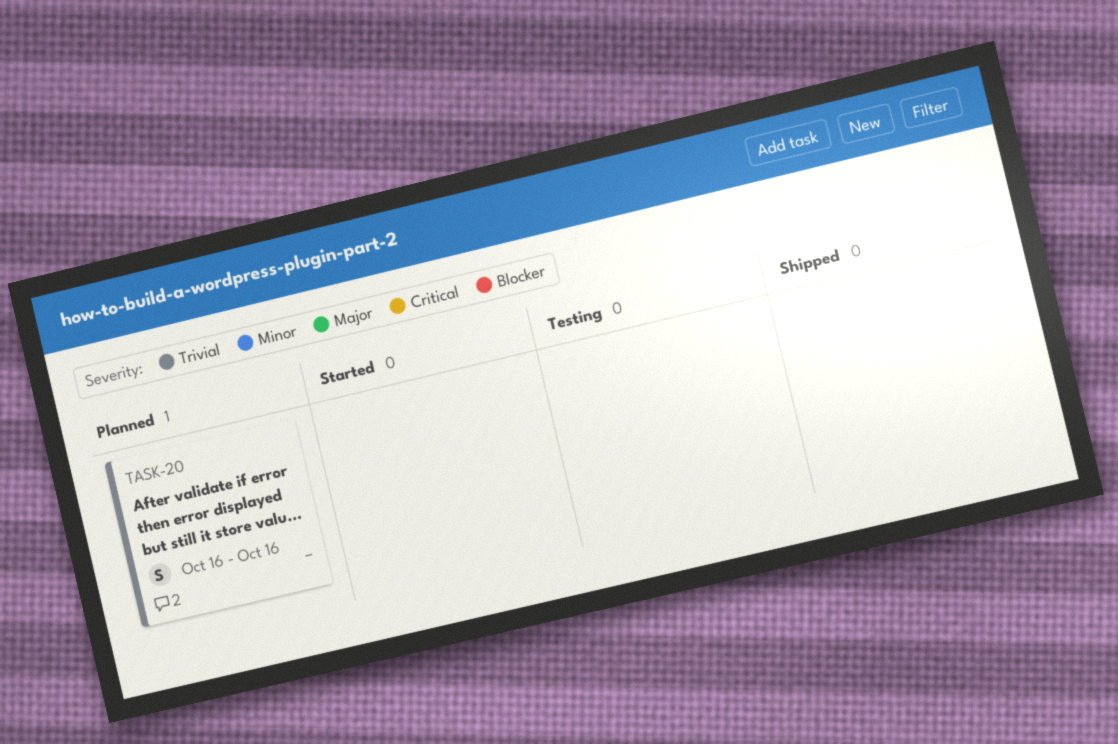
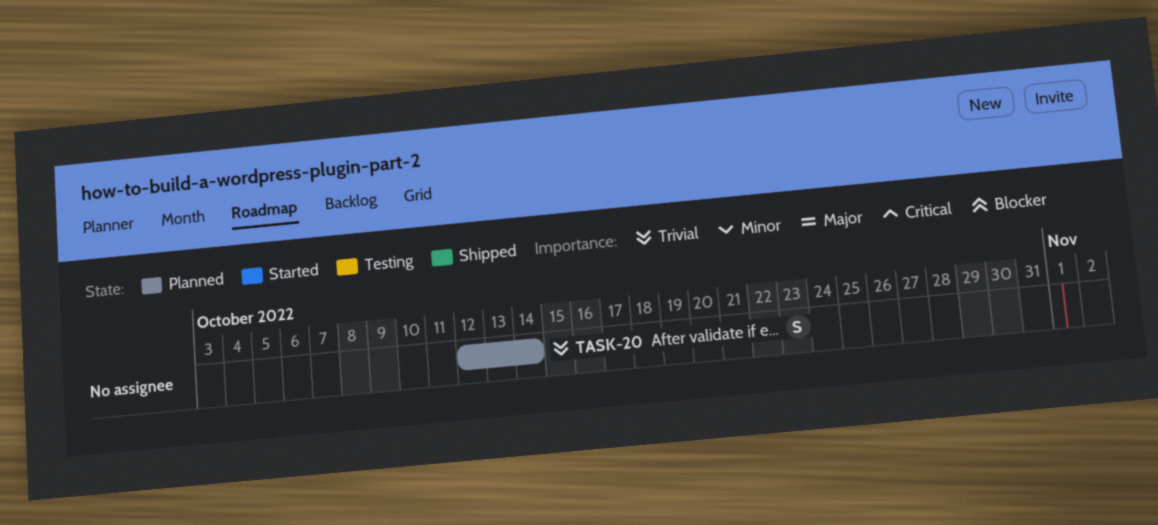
TASK-20, start: Oct 16 -> Oct 12
TASK-20, due: Oct 16 -> Oct 14

